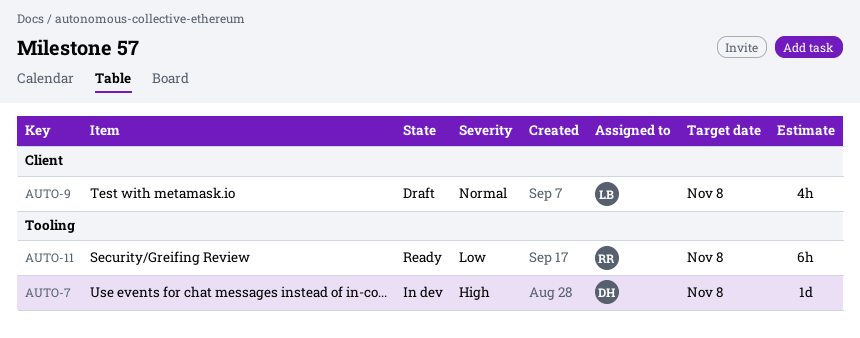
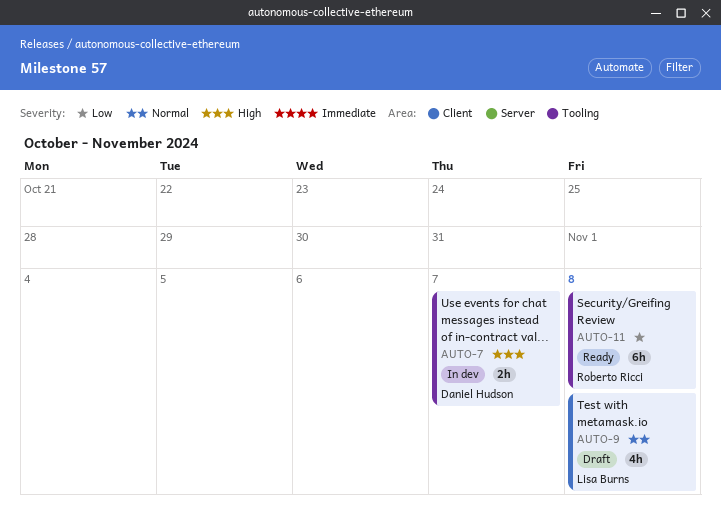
AUTO-7, estimate: 1d -> 2h
AUTO-7, due: Nov 8 -> Nov 7

